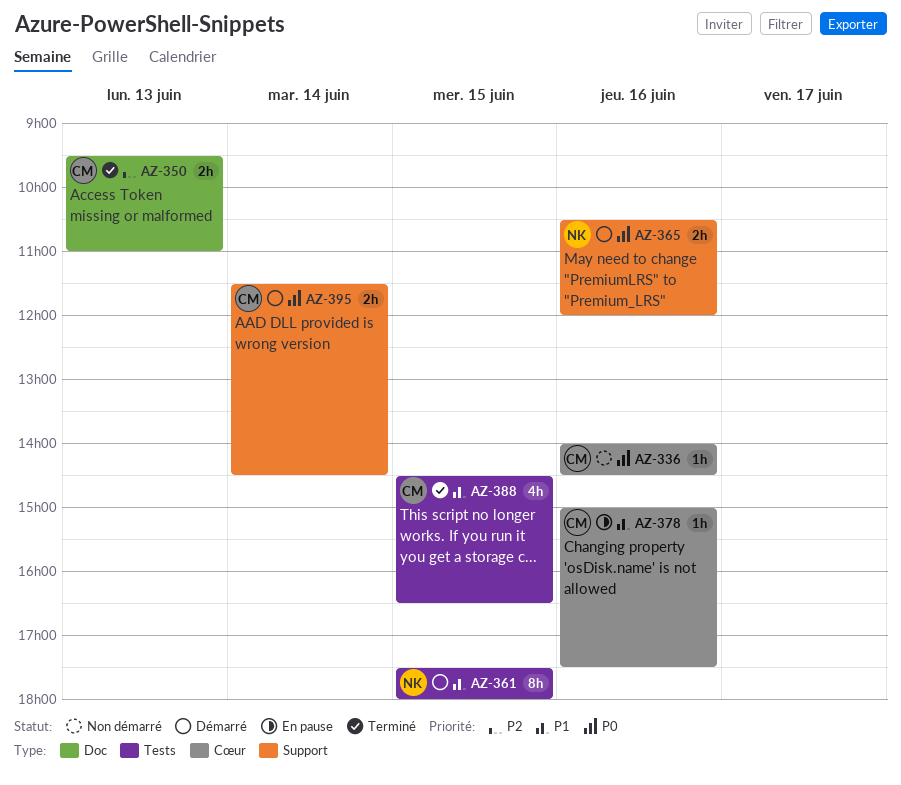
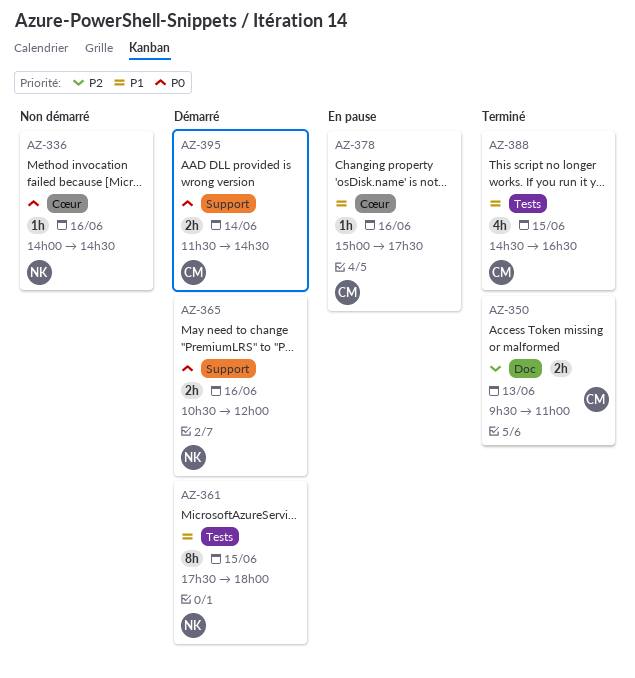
AZ-336, owner: CM -> NK

